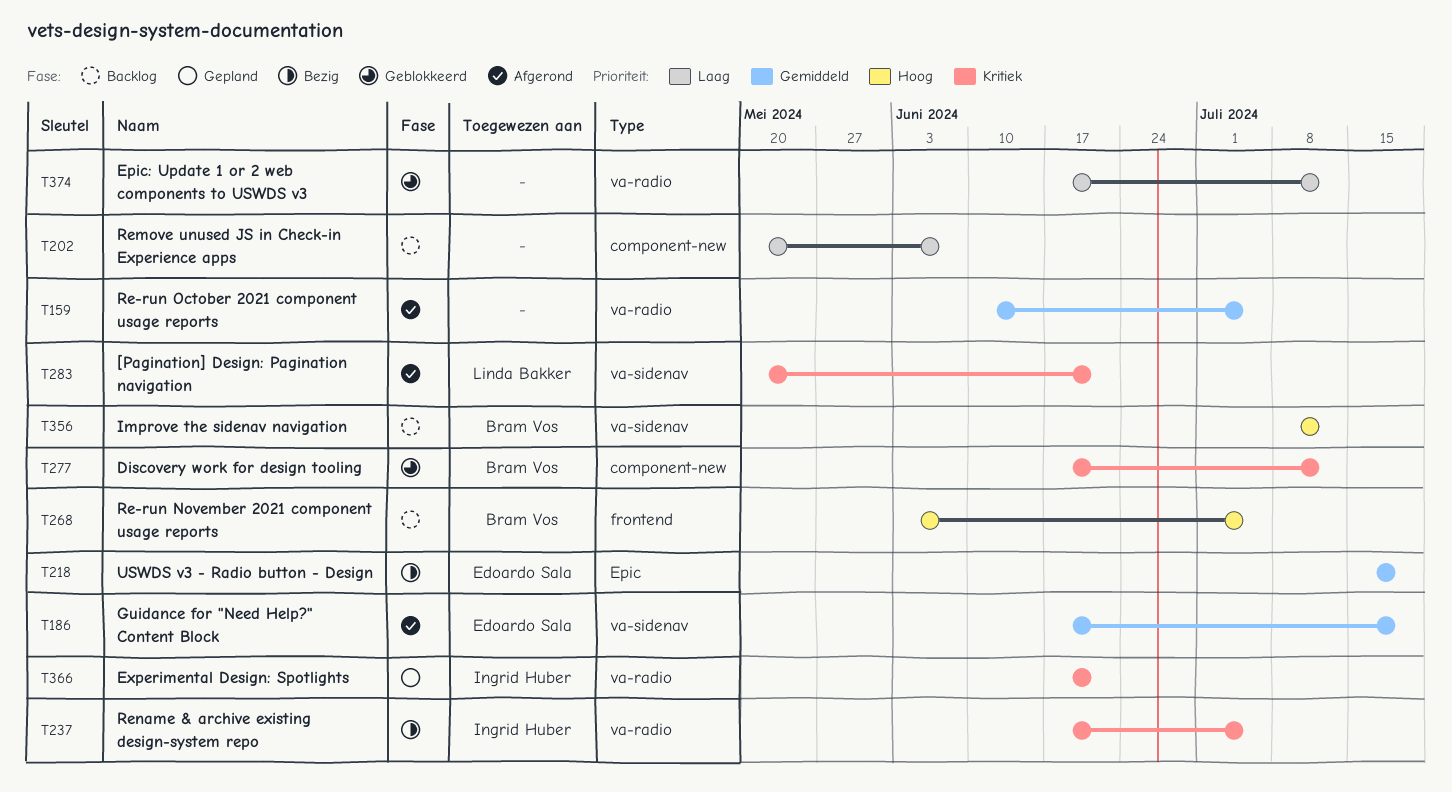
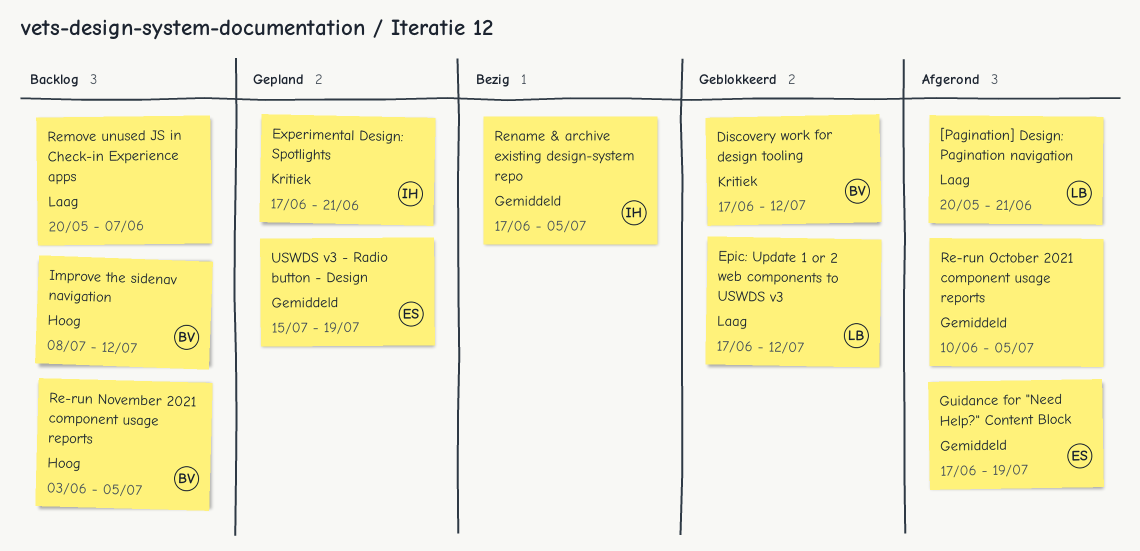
[Pagination] Design: Pagination navigation, priority: Kritiek -> Laag
Epic: Update 1 or 2 web components to USWDS v3, owner: none -> Linda Bakker
Rename & archive existing design-system repo, priority: Kritiek -> Gemiddeld
USWDS v3 - Radio button - Design, status: Bezig -> Gepland

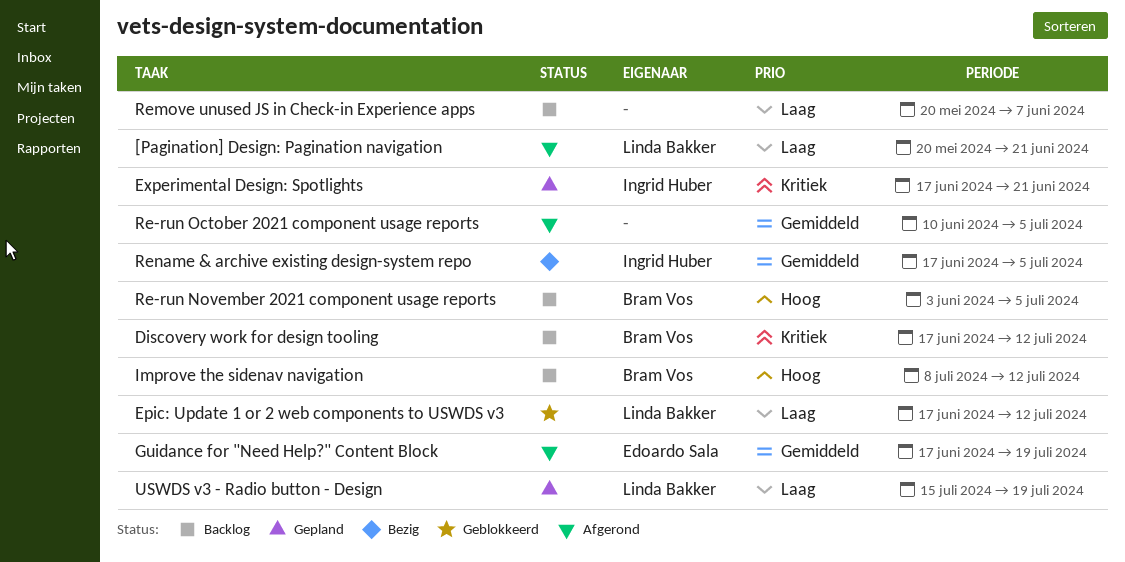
Discovery work for design tooling, status: Geblokkeerd -> Backlog
USWDS v3 - Radio button - Design, owner: Edoardo Sala -> Linda Bakker
USWDS v3 - Radio button - Design, priority: Gemiddeld -> Laag

